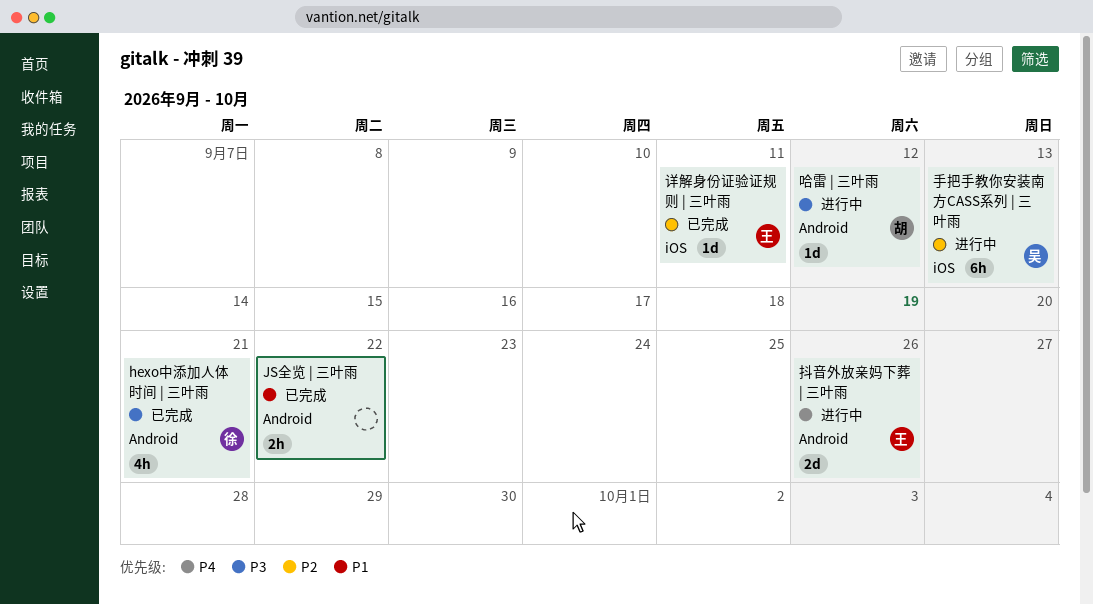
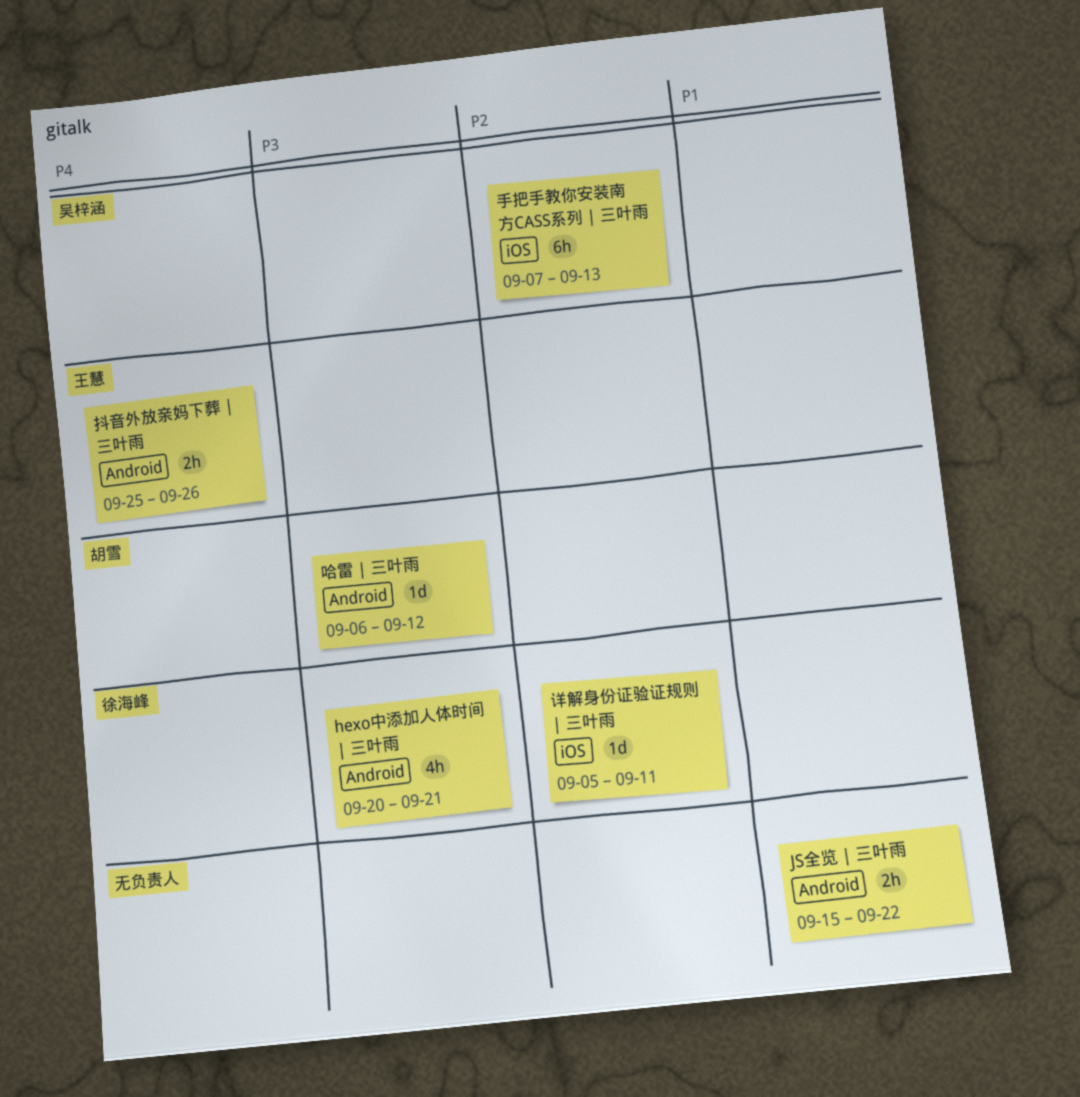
抖音外放亲妈下葬 | 三叶雨, estimate: 2d -> 2h
详解身份证验证规则 | 三叶雨, owner: 王慧 -> 徐海峰

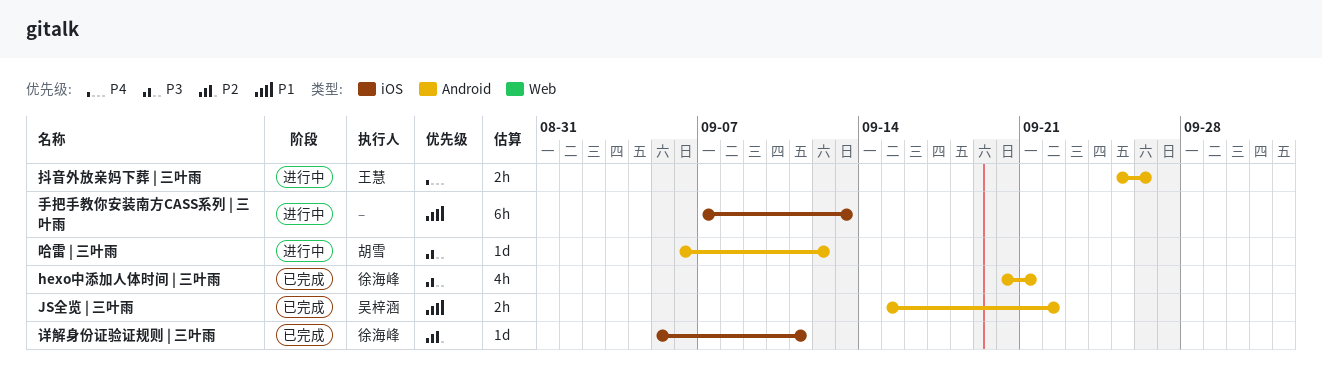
JS全览 | 三叶雨, owner: none -> 吴梓涵
手把手教你安装南方CASS系列 | 三叶雨, owner: 吴梓涵 -> none
手把手教你安装南方CASS系列 | 三叶雨, priority: P2 -> P1

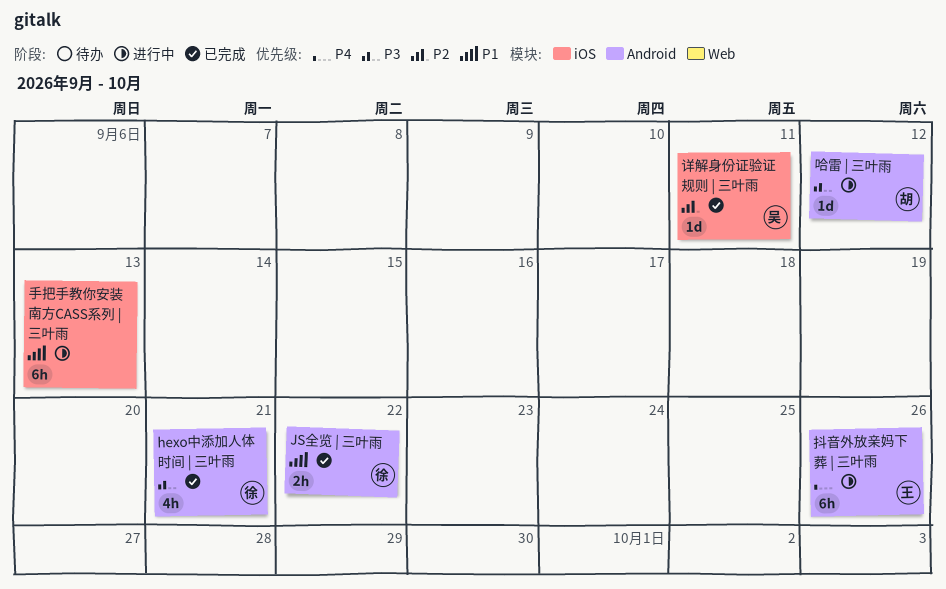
JS全览 | 三叶雨, owner: 吴梓涵 -> 徐海峰
抖音外放亲妈下葬 | 三叶雨, estimate: 2h -> 6h
详解身份证验证规则 | 三叶雨, owner: 徐海峰 -> 吴梓涵

